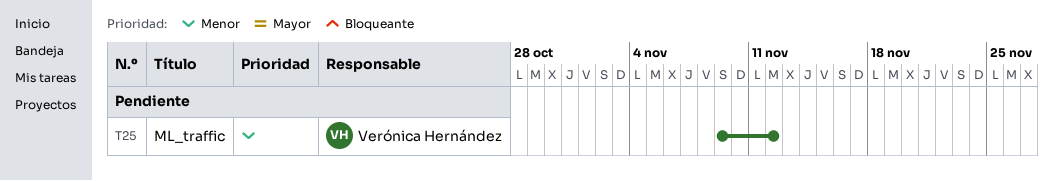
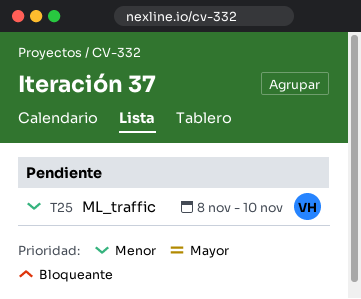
T25, start: Nov 9 -> Nov 8
T25, due: Nov 12 -> Nov 10

